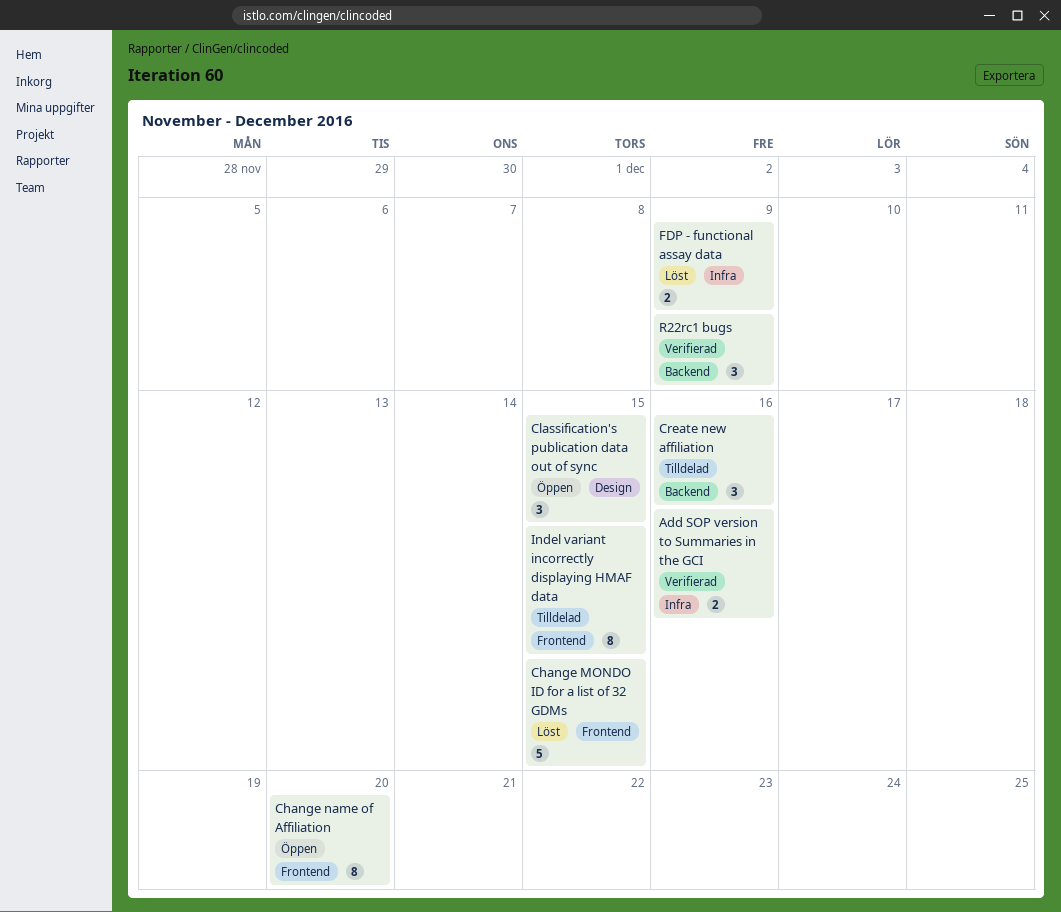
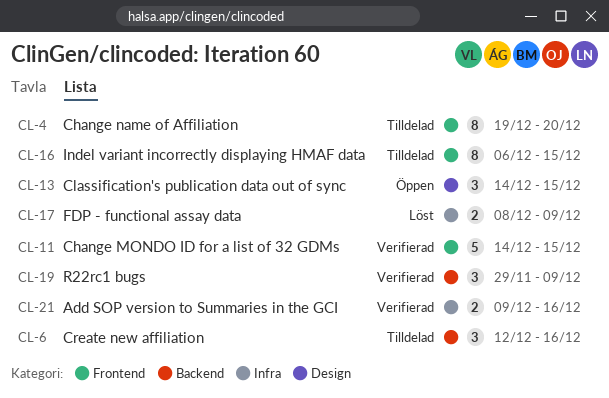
Change MONDO ID for a list of 32 GDMs, status: Löst -> Verifierad
Change name of Affiliation, status: Öppen -> Tilldelad

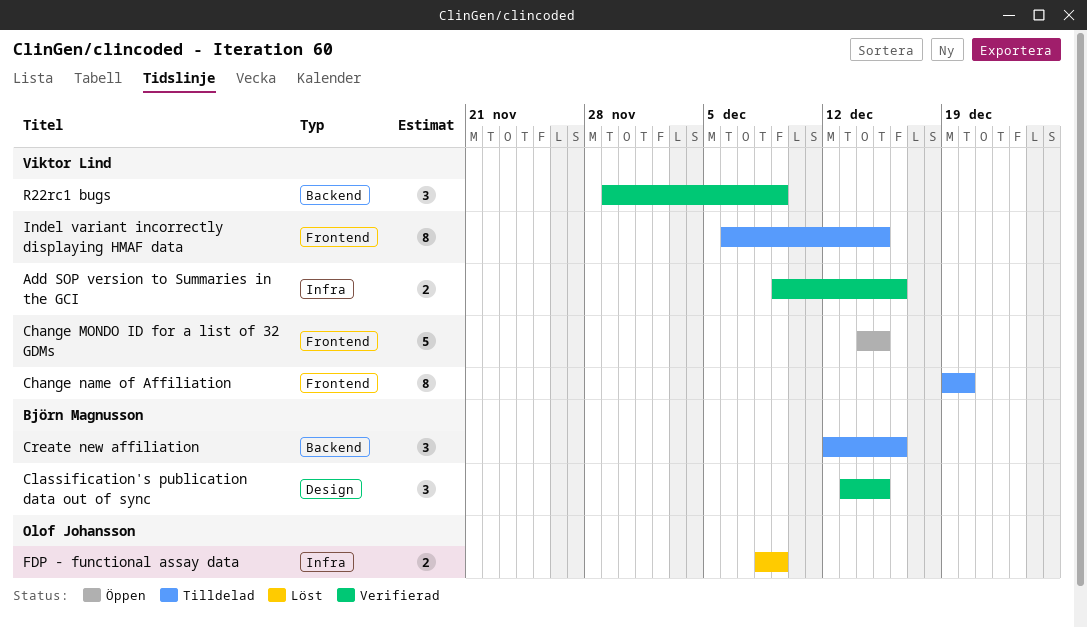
Change MONDO ID for a list of 32 GDMs, status: Verifierad -> Öppen
Classification's publication data out of sync, status: Öppen -> Verifierad
Classification's publication data out of sync, start: Dec 14 -> Dec 13

